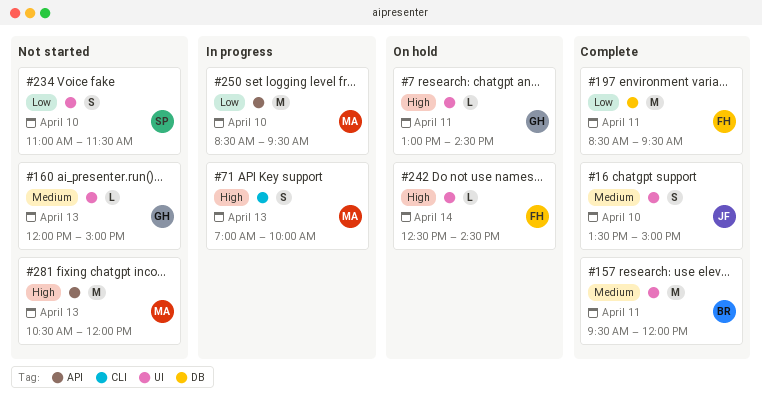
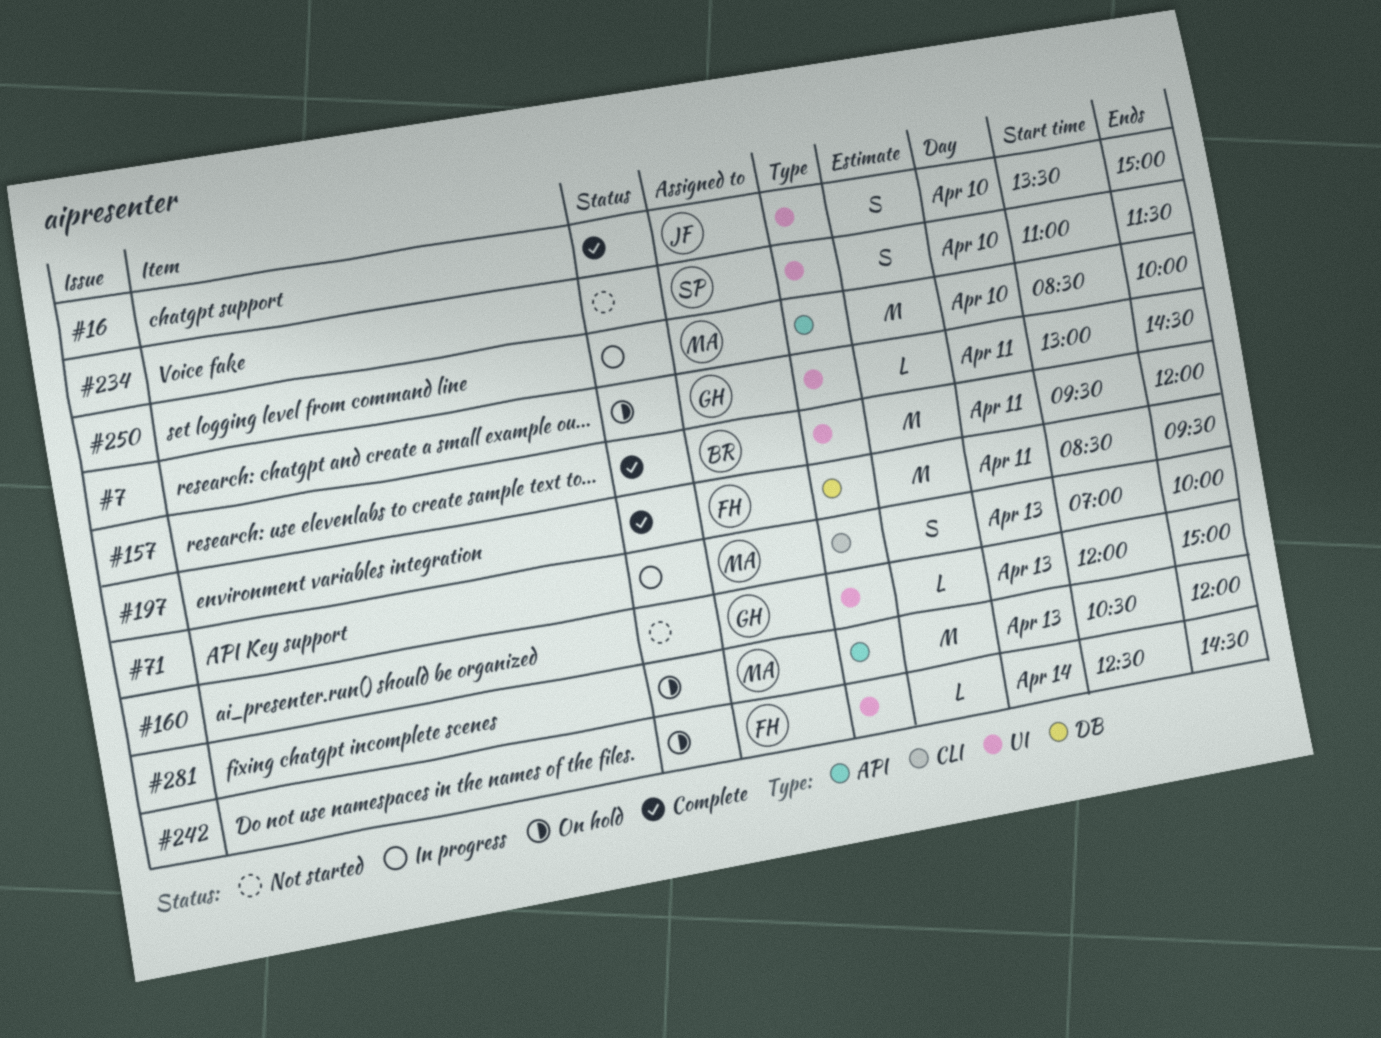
#250, ends: 09:30 -> 10:00
#281, status: Not started -> On hold

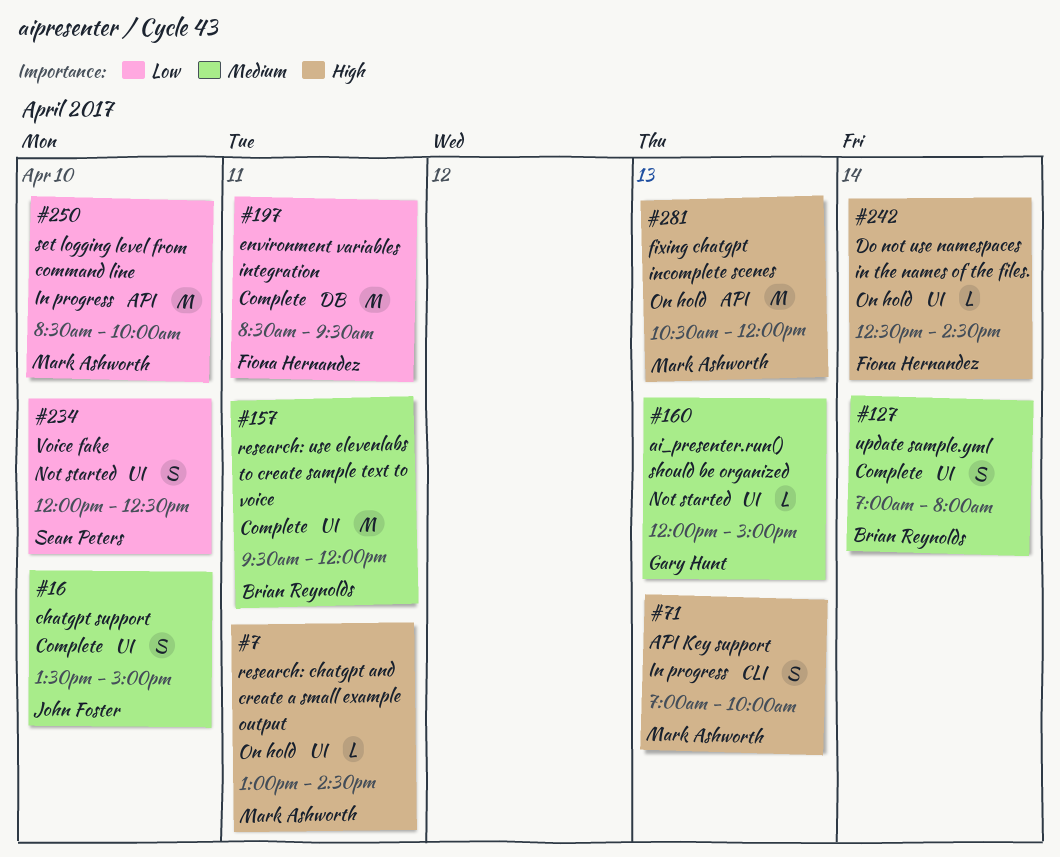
#7, owner: Gary Hunt -> Mark Ashworth
#127: none -> present
#234, begins: 11:00 -> 12:00
#234, ends: 11:30 -> 12:30

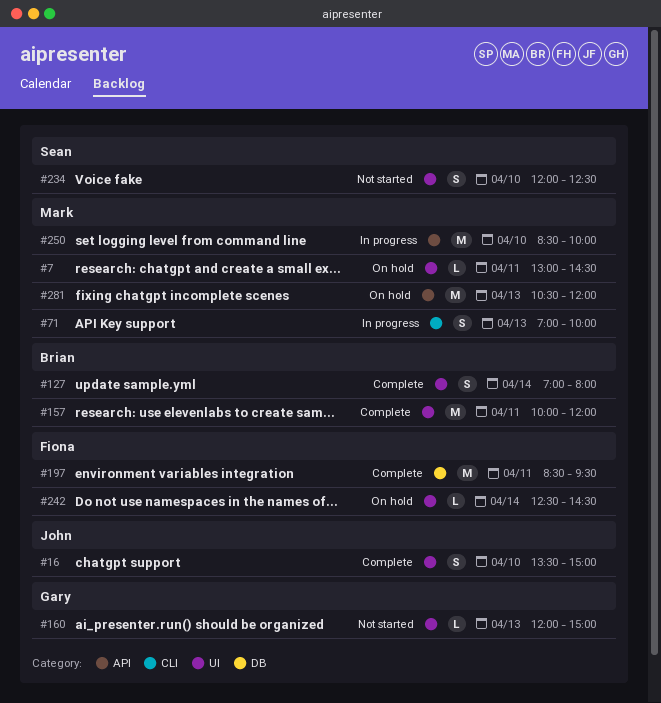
#157, begins: 09:30 -> 10:00

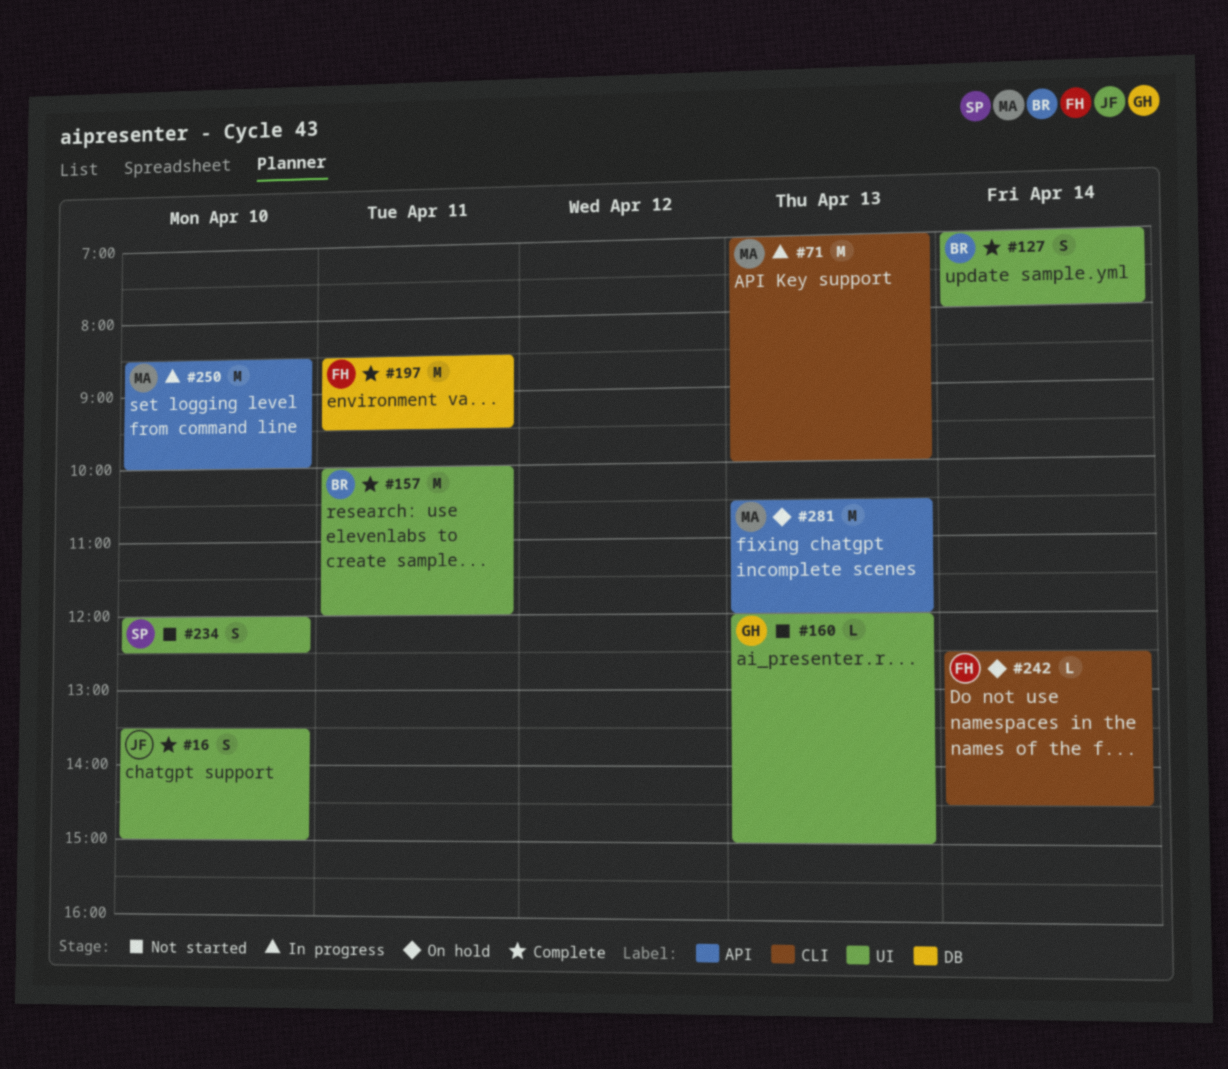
#7: present -> none
#71, estimate: S -> M
#242, label: UI -> CLI

